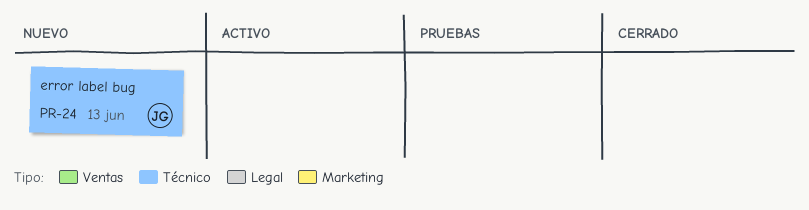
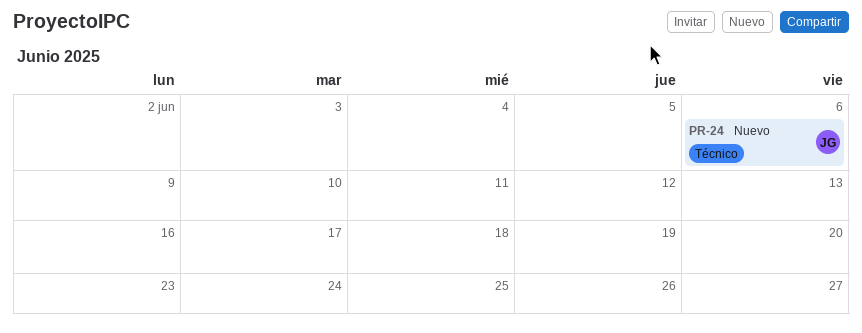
PR-24, due: Jun 13 -> Jun 6

